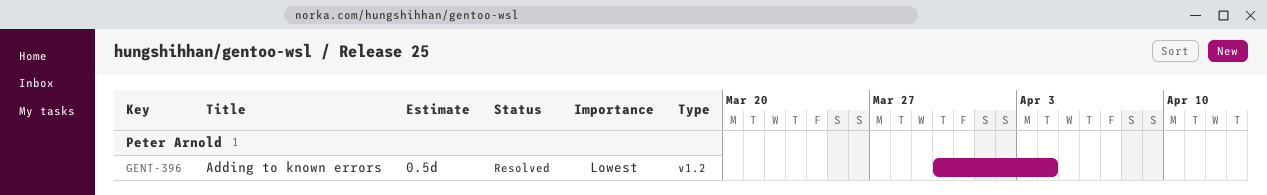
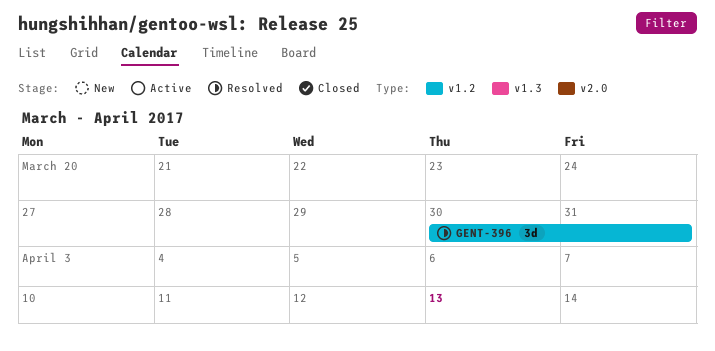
GENT-396, estimate: 0.5d -> 3d
GENT-396, due: Apr 4 -> Mar 31

